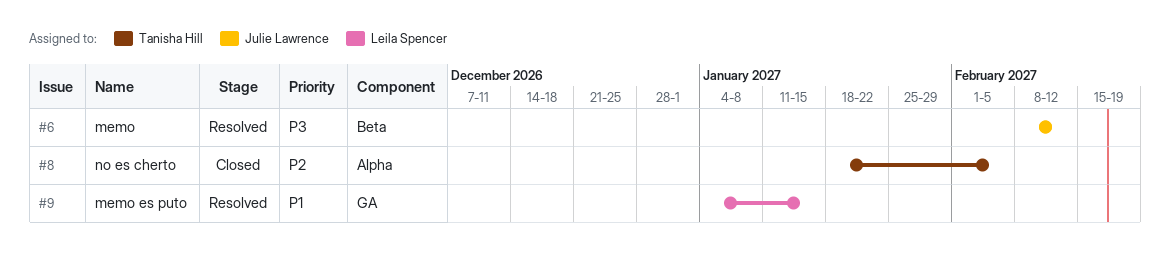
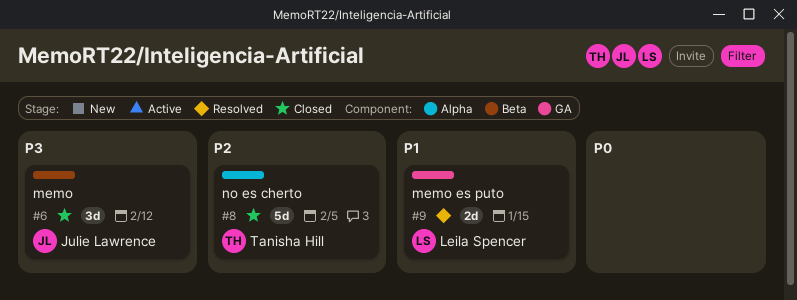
#6, status: Resolved -> Closed

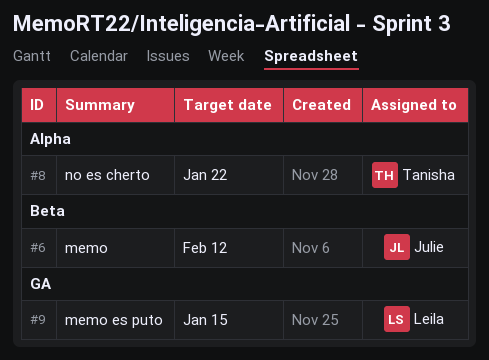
#8, due: Feb 5 -> Jan 22

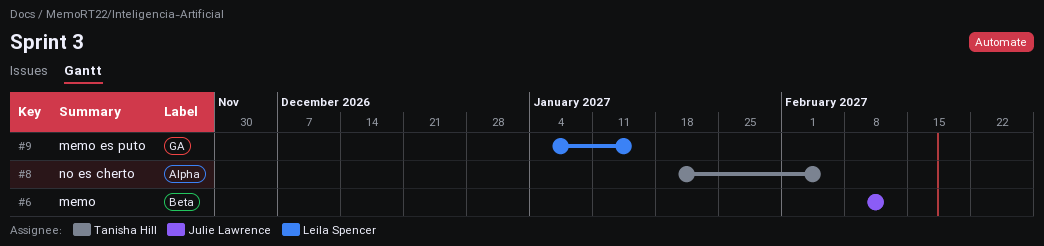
#8, due: Jan 22 -> Feb 5

